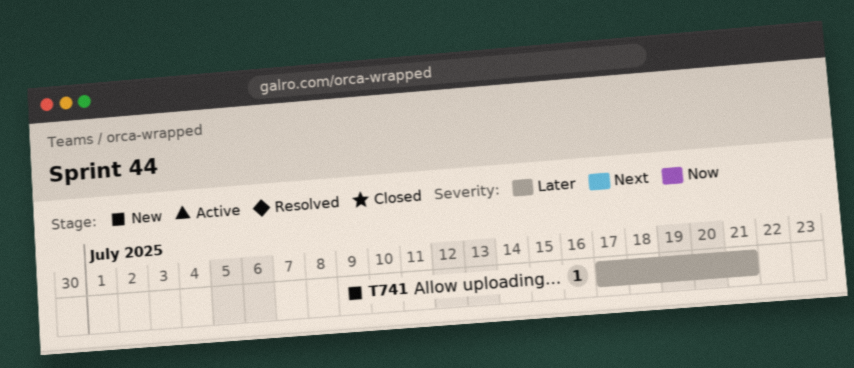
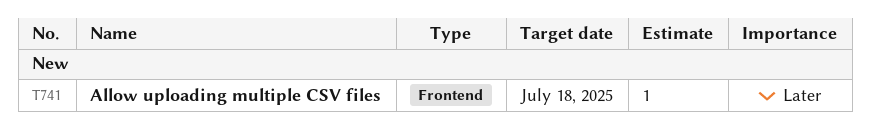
T741, due: Jul 21 -> Jul 18

